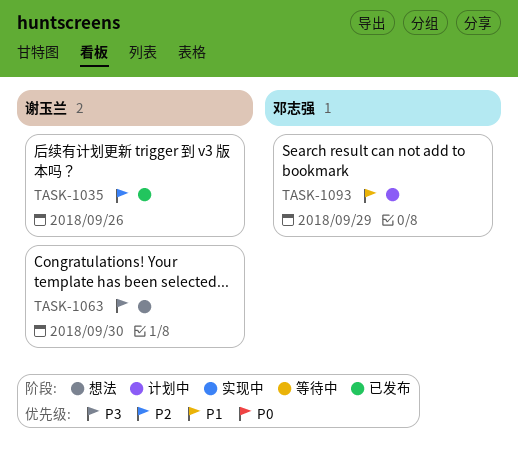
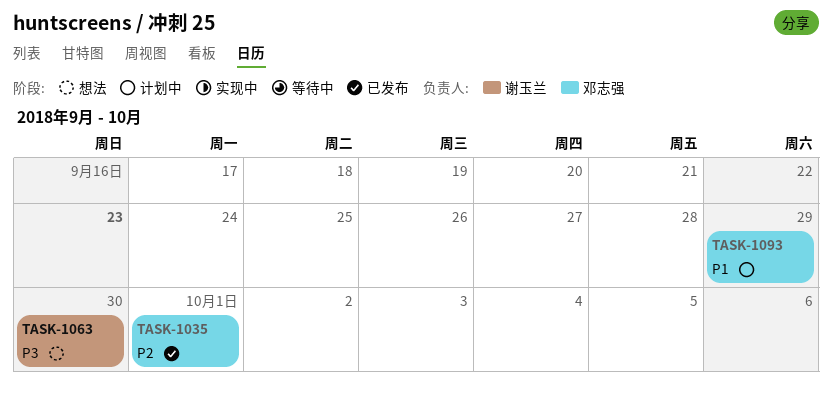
TASK-1035, owner: 谢玉兰 -> 邓志强
TASK-1035, due: Sep 26 -> Oct 1

